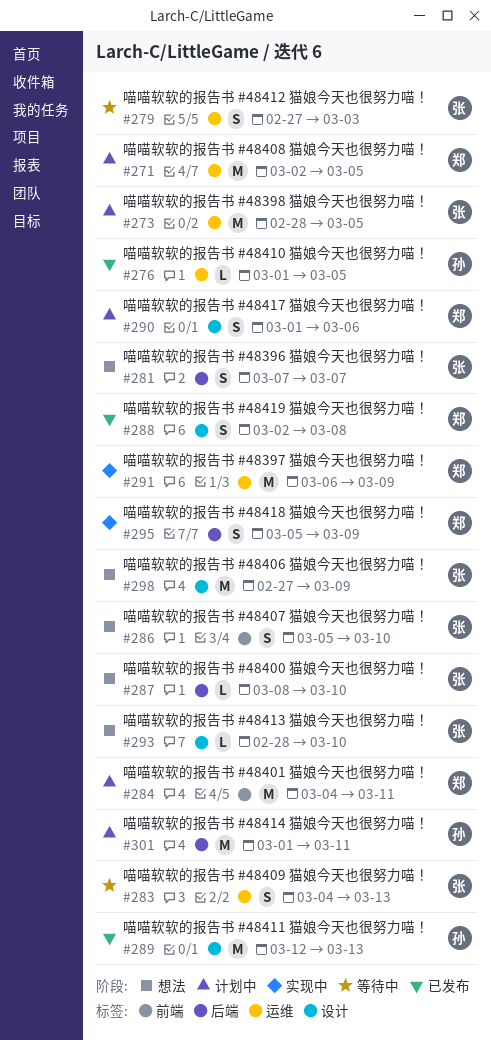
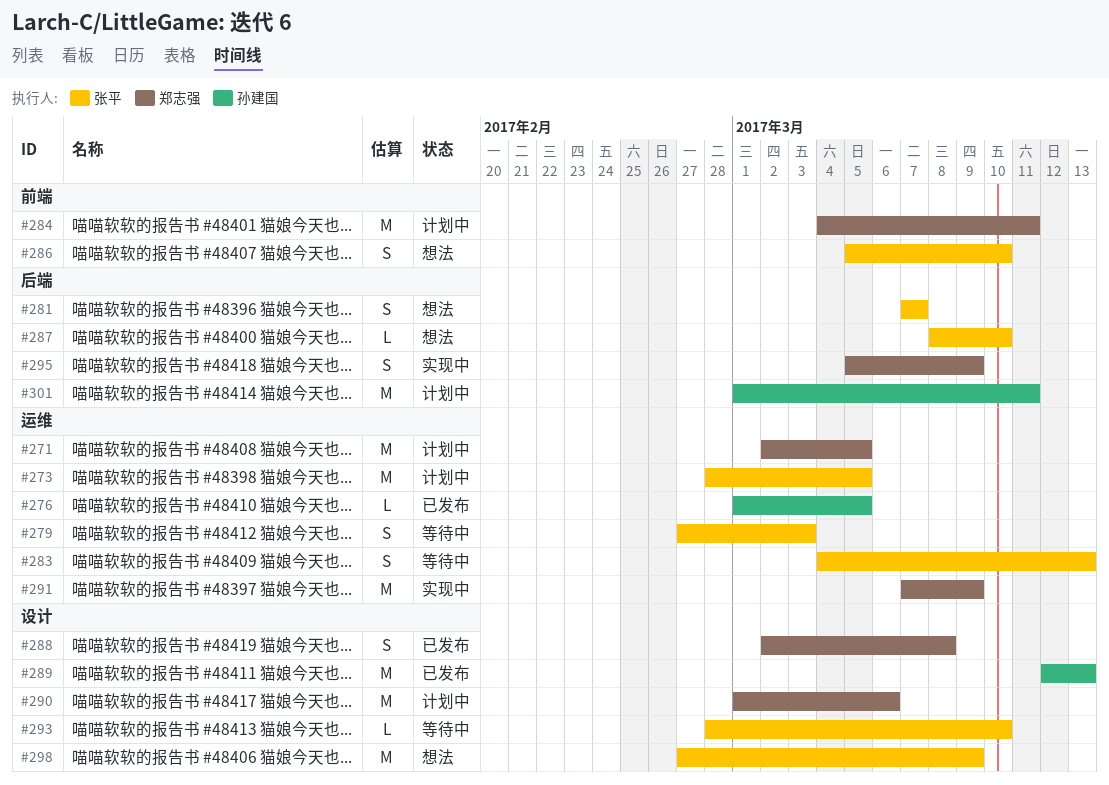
#290, estimate: S -> M
#291, start: Mar 6 -> Mar 7
#293, status: 想法 -> 等待中

